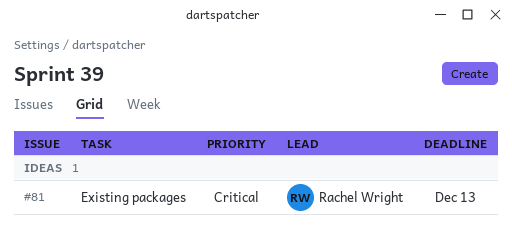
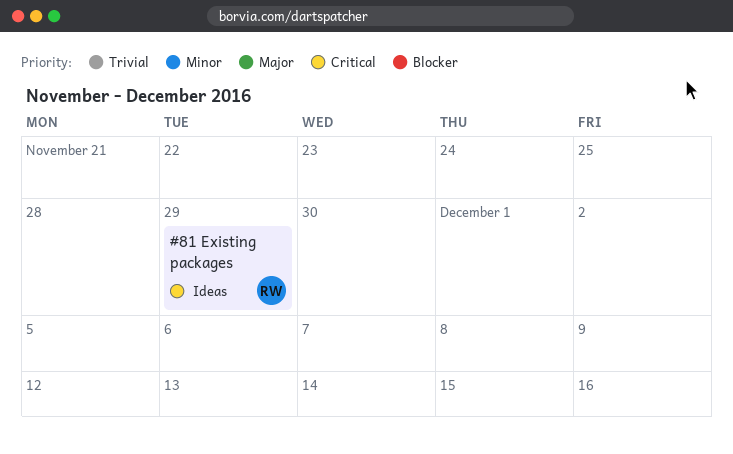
#81, due: Dec 13 -> Nov 29

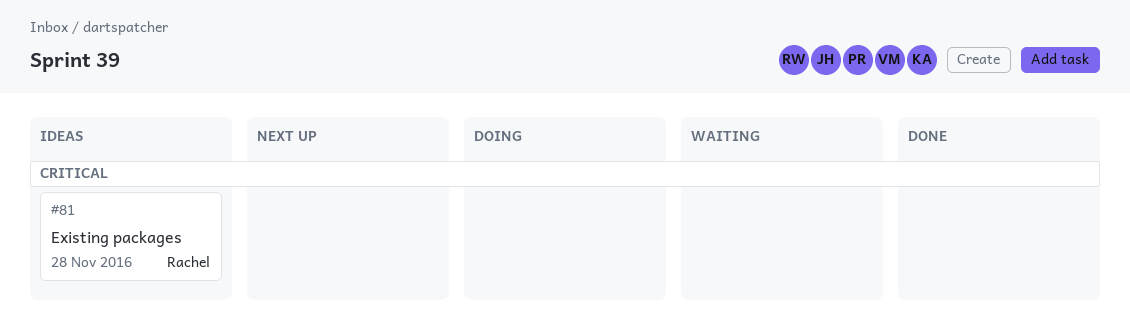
#81, due: Nov 29 -> Nov 28

